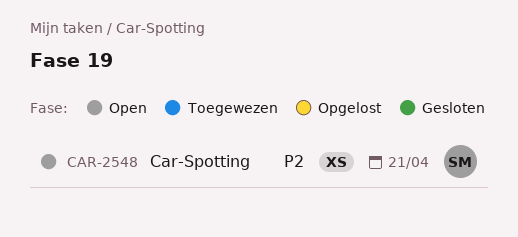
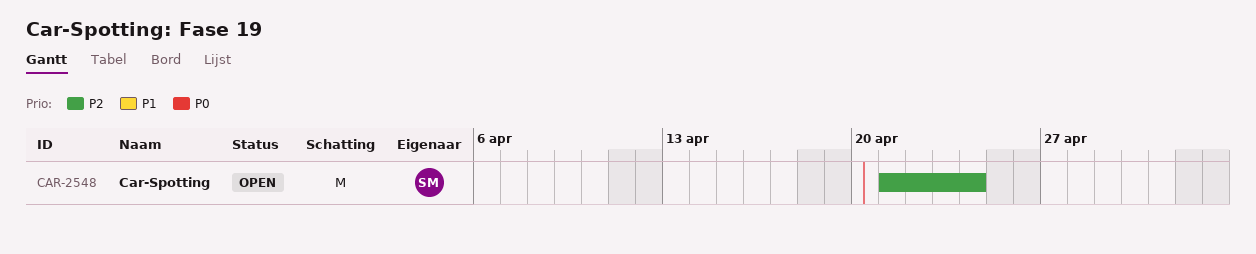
CAR-2548, estimate: XS -> M
CAR-2548, due: Apr 21 -> Apr 24

